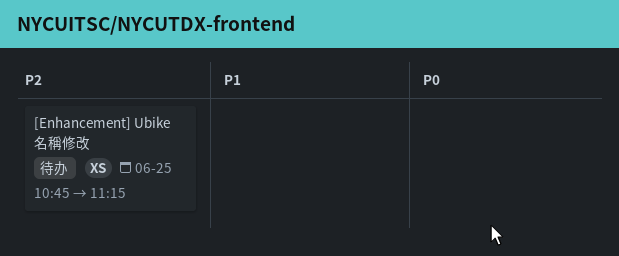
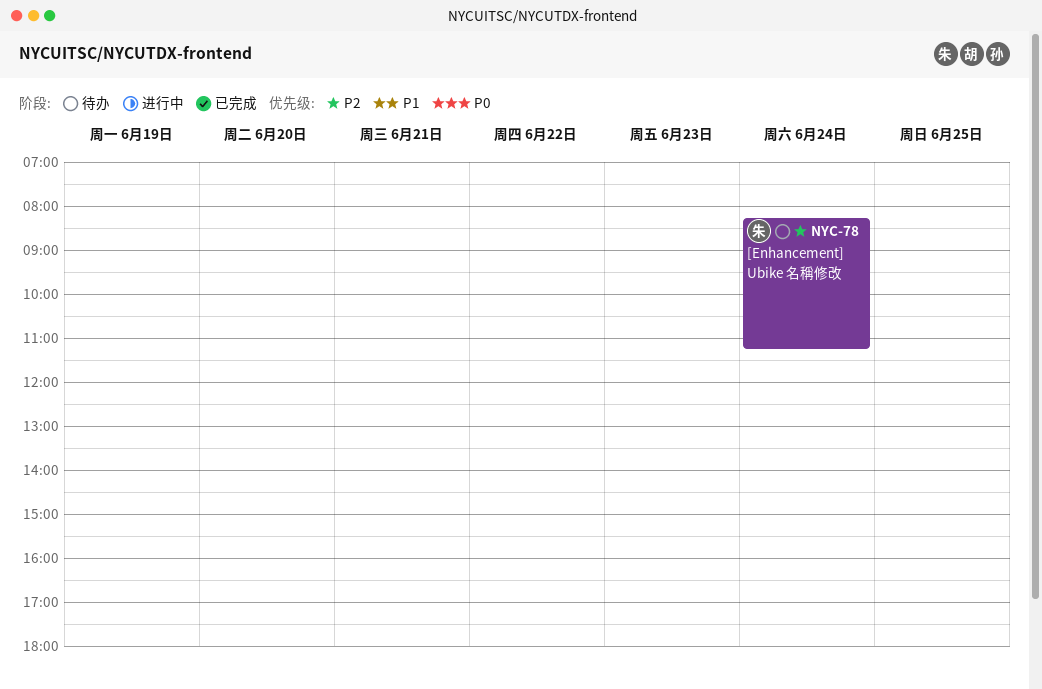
[Enhancement] Ubike 名稱修改, day: Jun 25 -> Jun 24
[Enhancement] Ubike 名稱修改, begins: 10:45 -> 08:15

